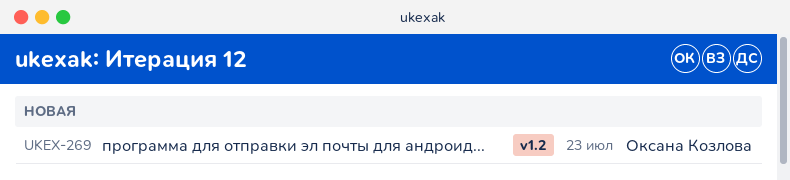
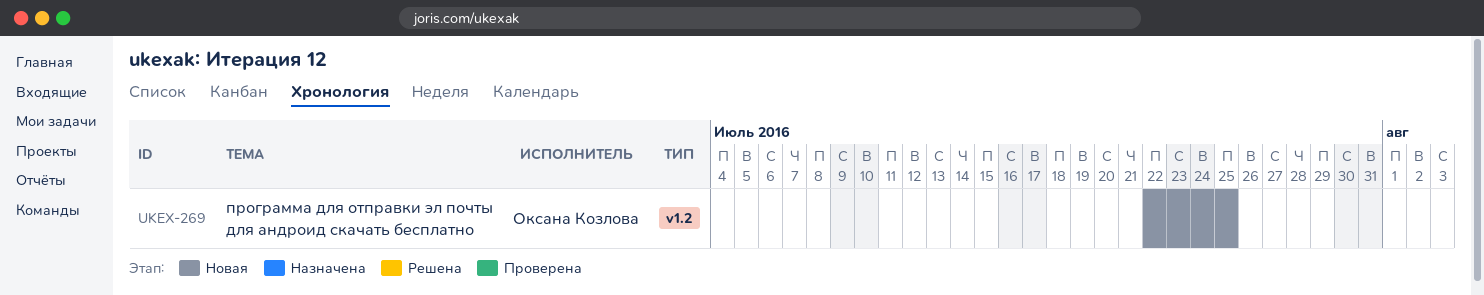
UKEX-269, due: Jul 23 -> Jul 25

